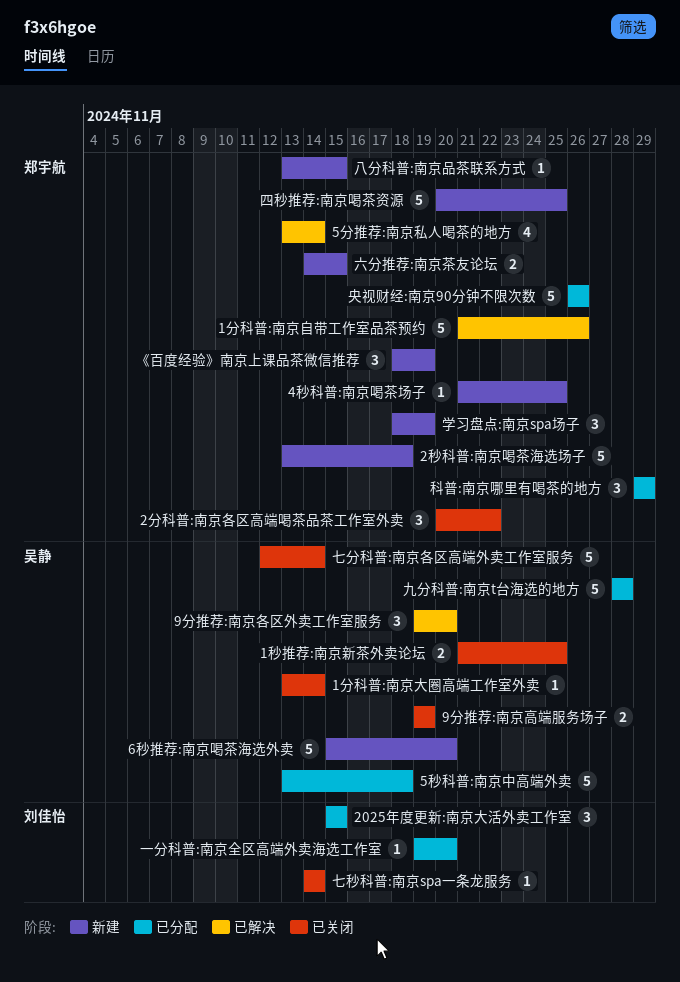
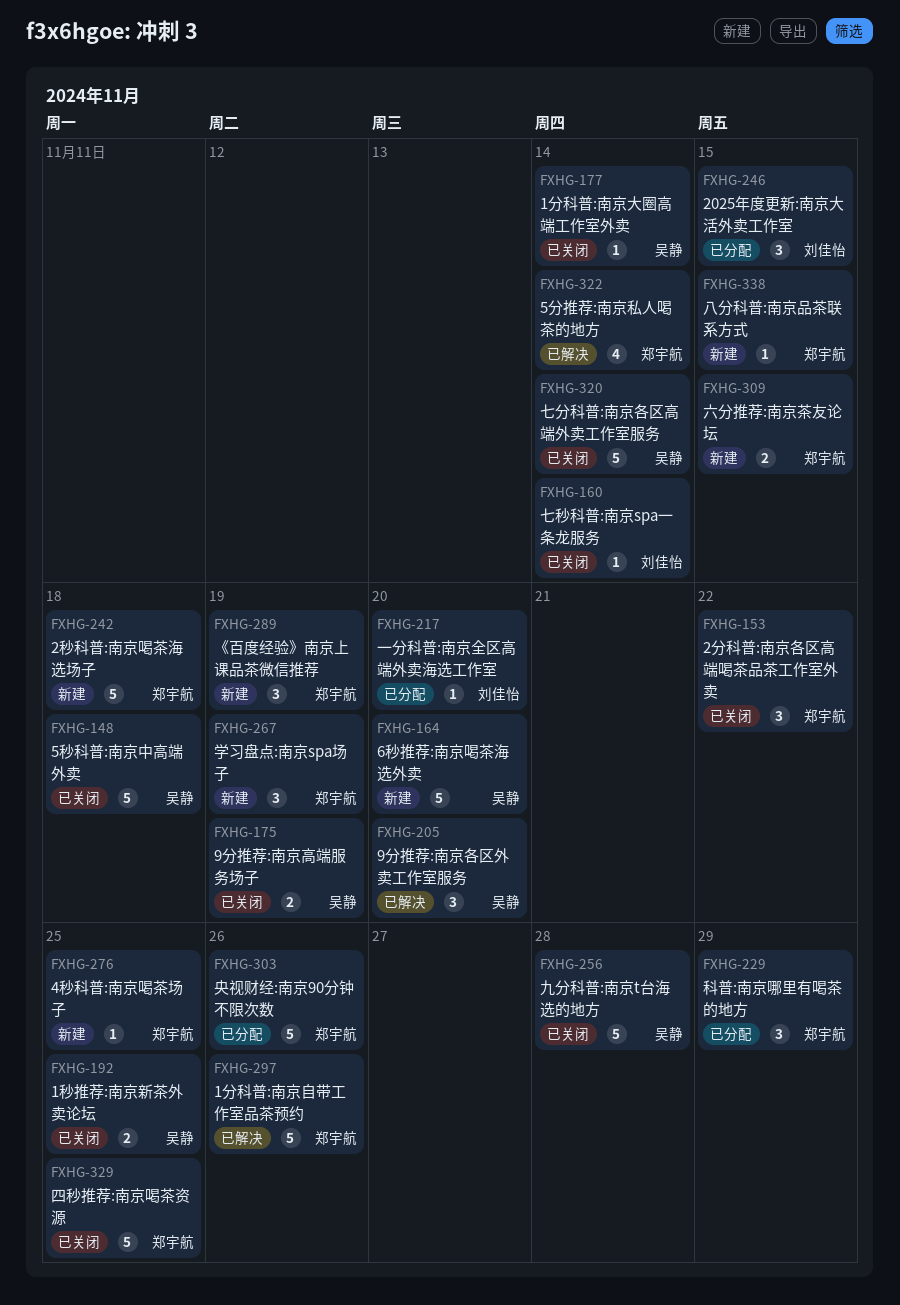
5秒科普:南京中高端外卖, status: 已分配 -> 已关闭
九分科普:南京t台海选的地方, status: 已分配 -> 已关闭
四秒推荐:南京喝茶资源, status: 新建 -> 已关闭

